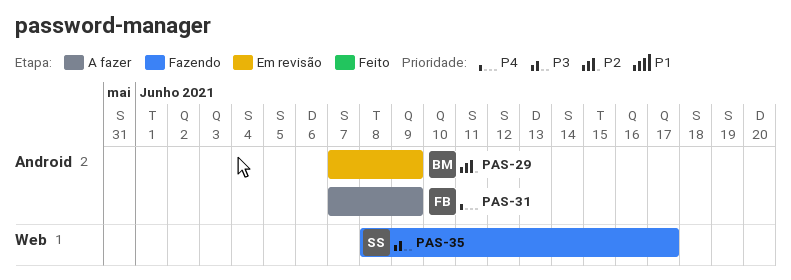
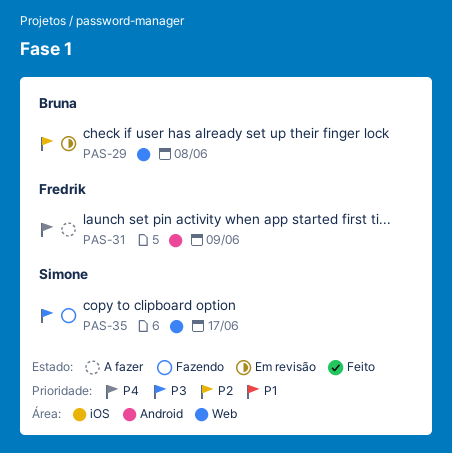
PAS-29, label: Android -> Web
PAS-29, due: Jun 9 -> Jun 8

